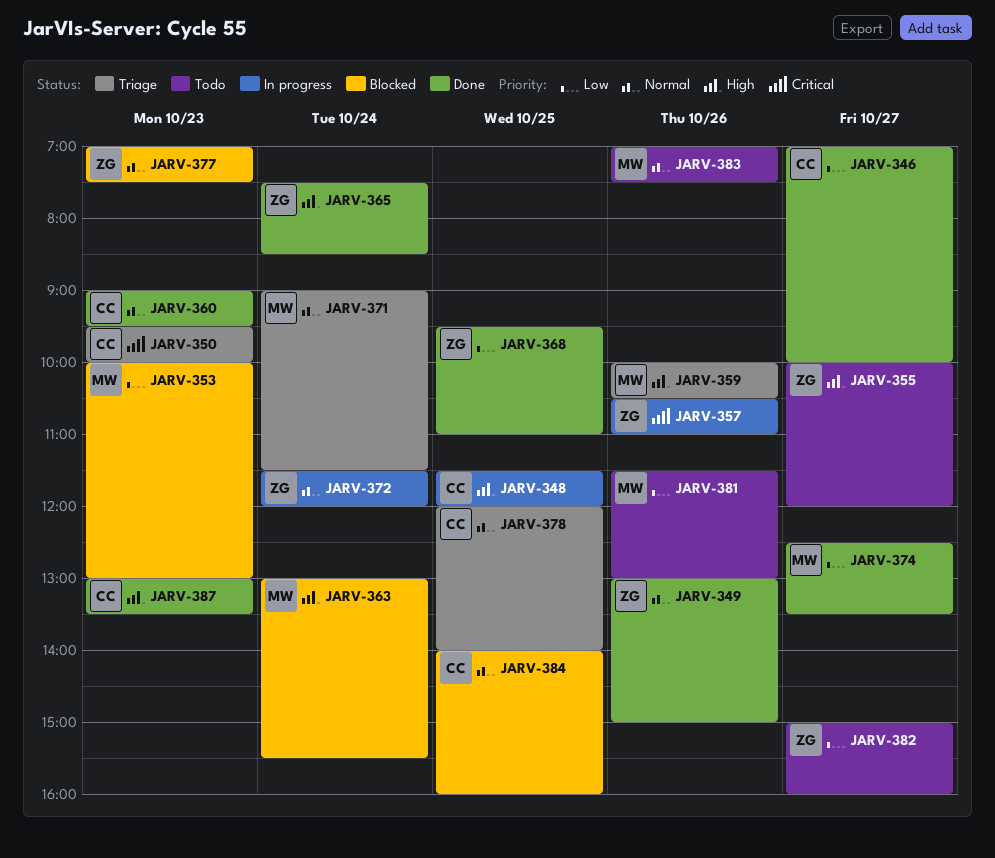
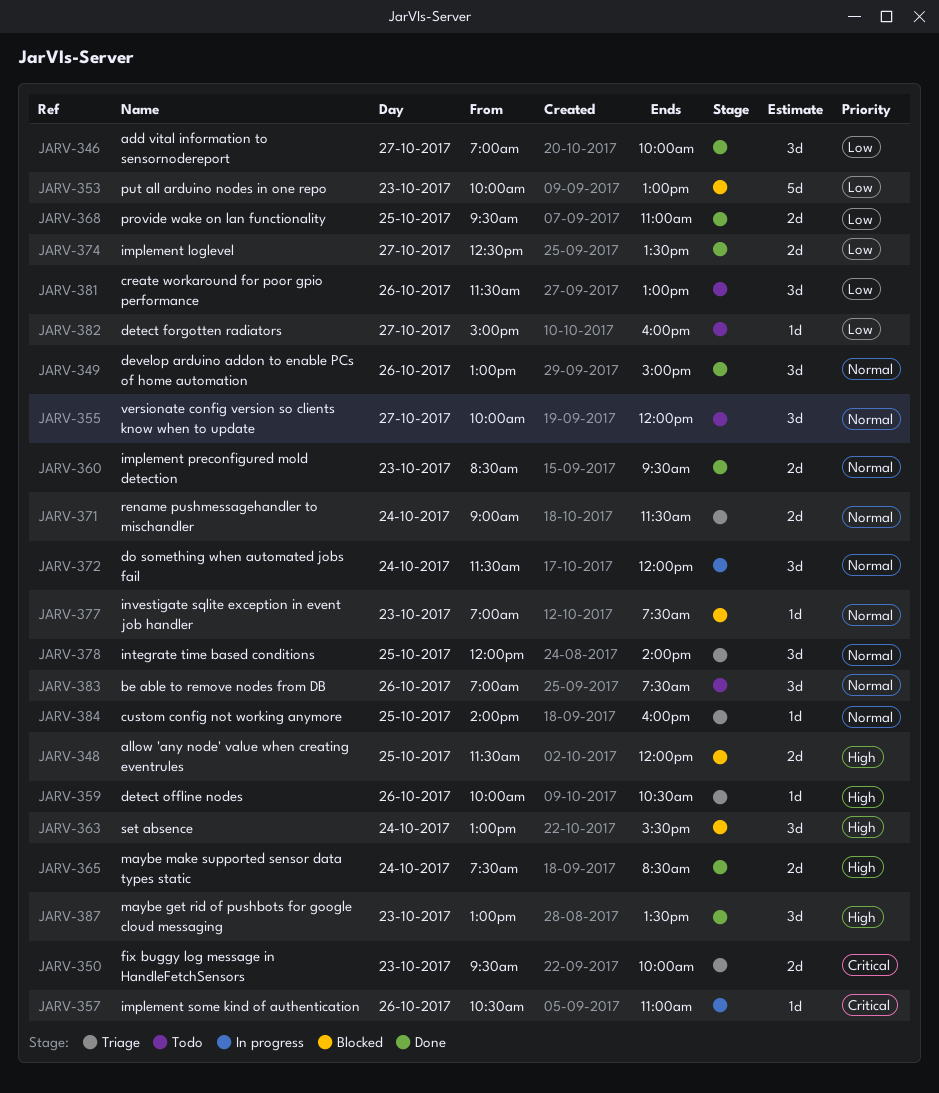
JARV-348, status: In progress -> Blocked
JARV-355, priority: High -> Normal
JARV-360, begins: 09:00 -> 08:30
JARV-384, status: Blocked -> Triage

